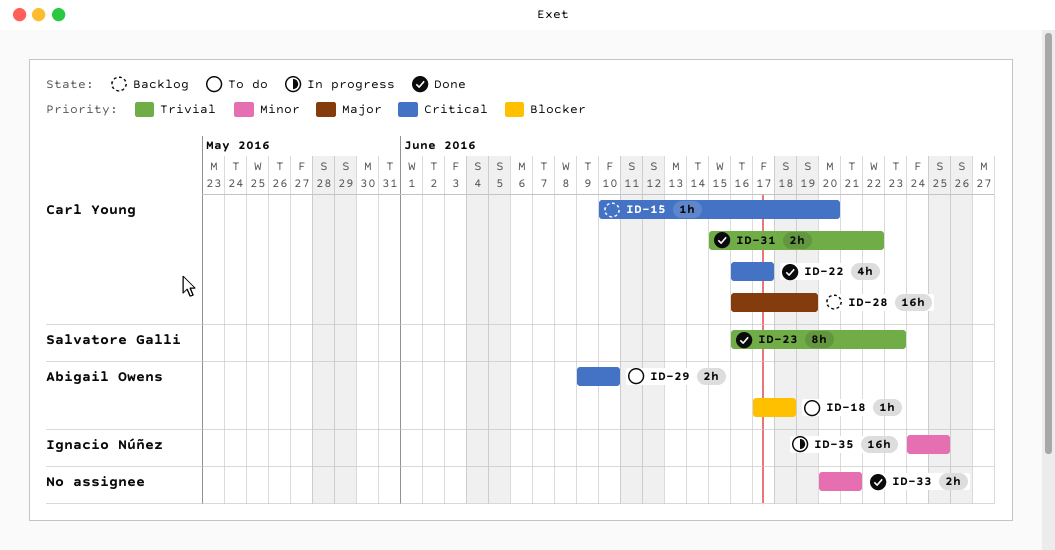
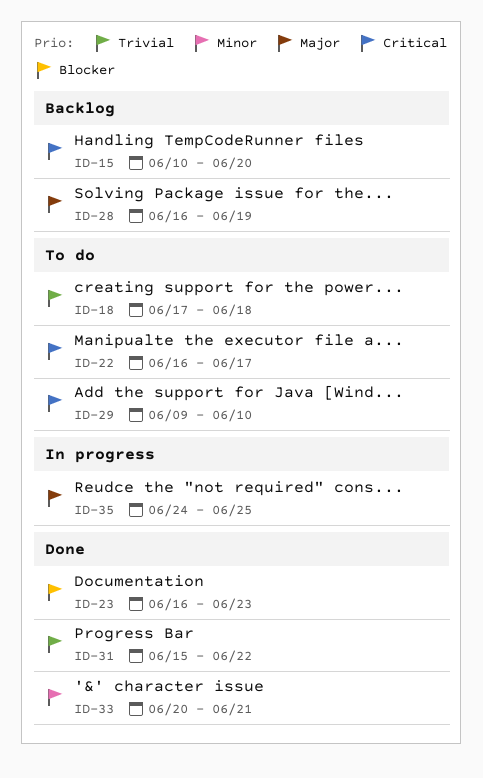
ID-18, priority: Blocker -> Trivial
ID-22, status: Done -> To do
ID-23, priority: Trivial -> Blocker
ID-35, priority: Minor -> Major

